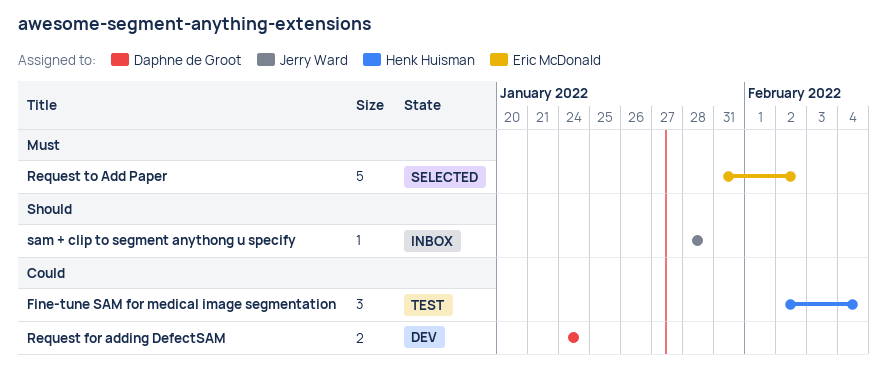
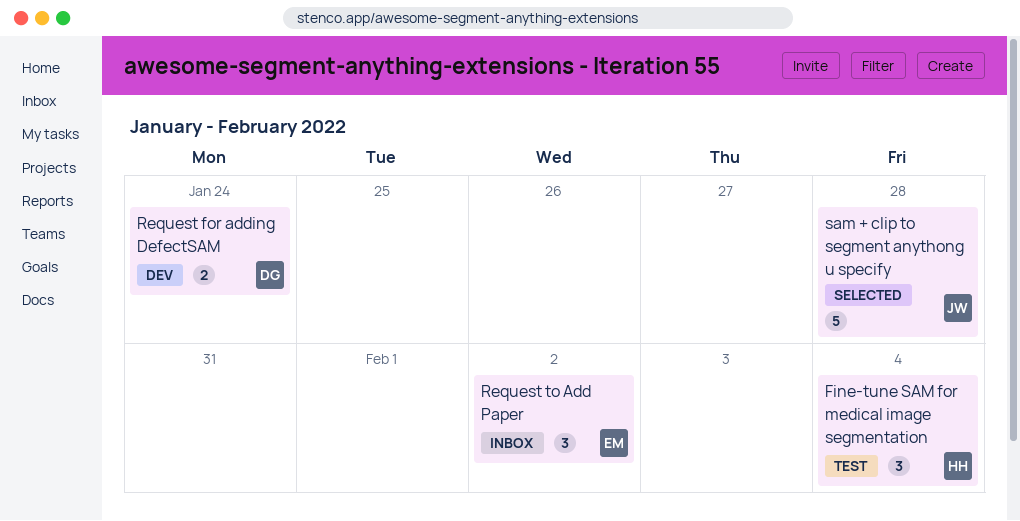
Request to Add Paper, status: Selected -> Inbox
Request to Add Paper, estimate: 5 -> 3
sam + clip to segment anythong u specify, status: Inbox -> Selected
sam + clip to segment anythong u specify, estimate: 1 -> 5

